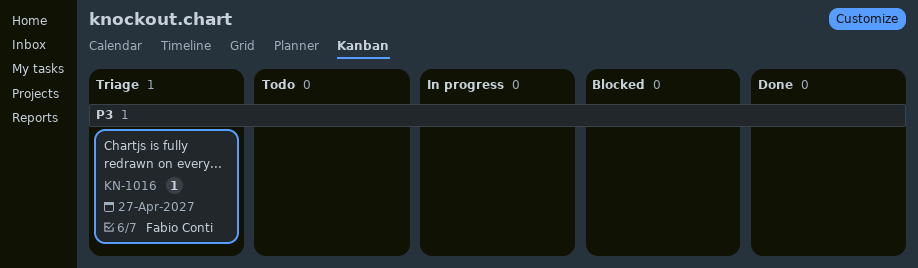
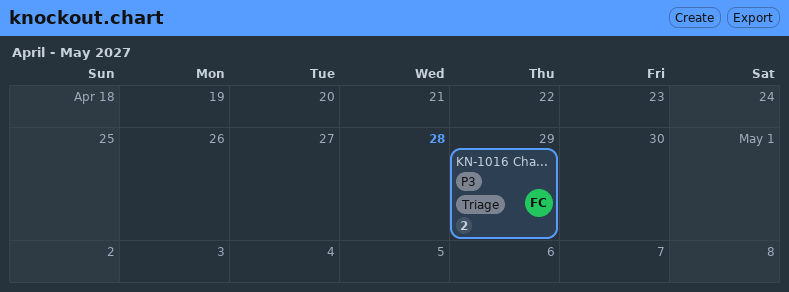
KN-1016, estimate: 1 -> 2
KN-1016, due: Apr 27 -> Apr 29

